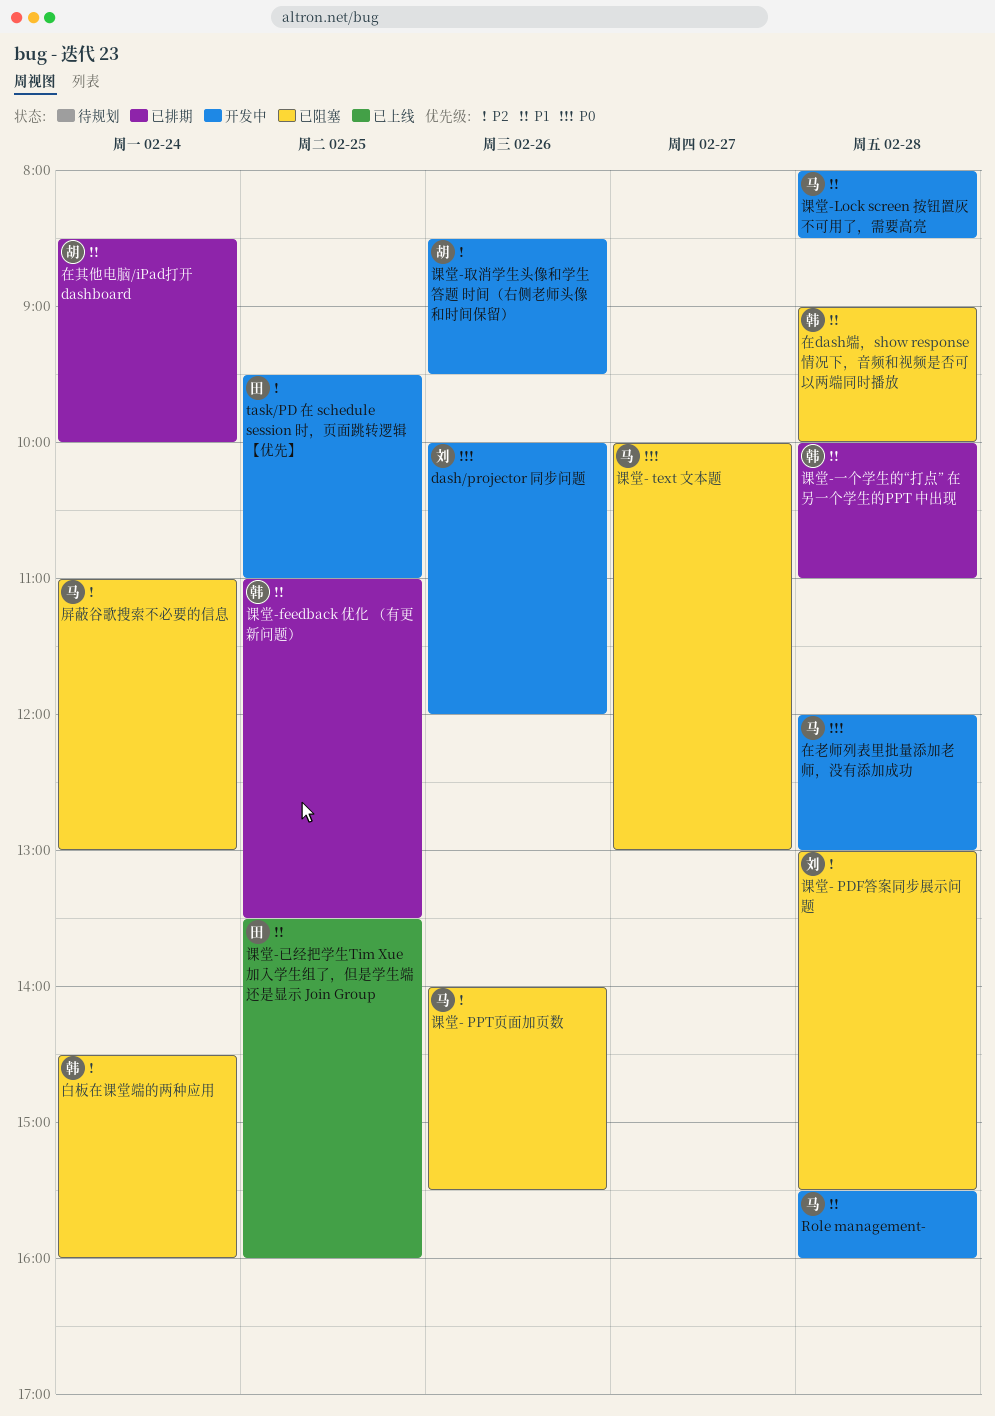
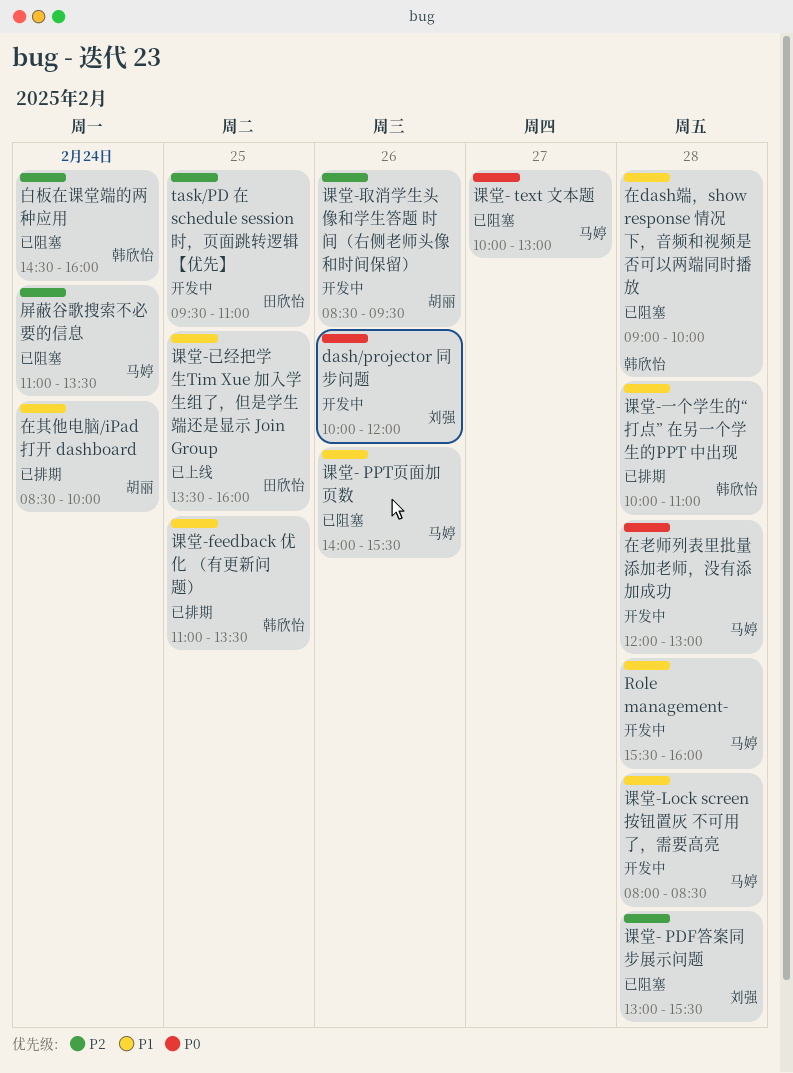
屏蔽谷歌搜索不必要的信息, ends: 13:00 -> 13:30
课堂- PPT页面加页数, priority: P2 -> P1

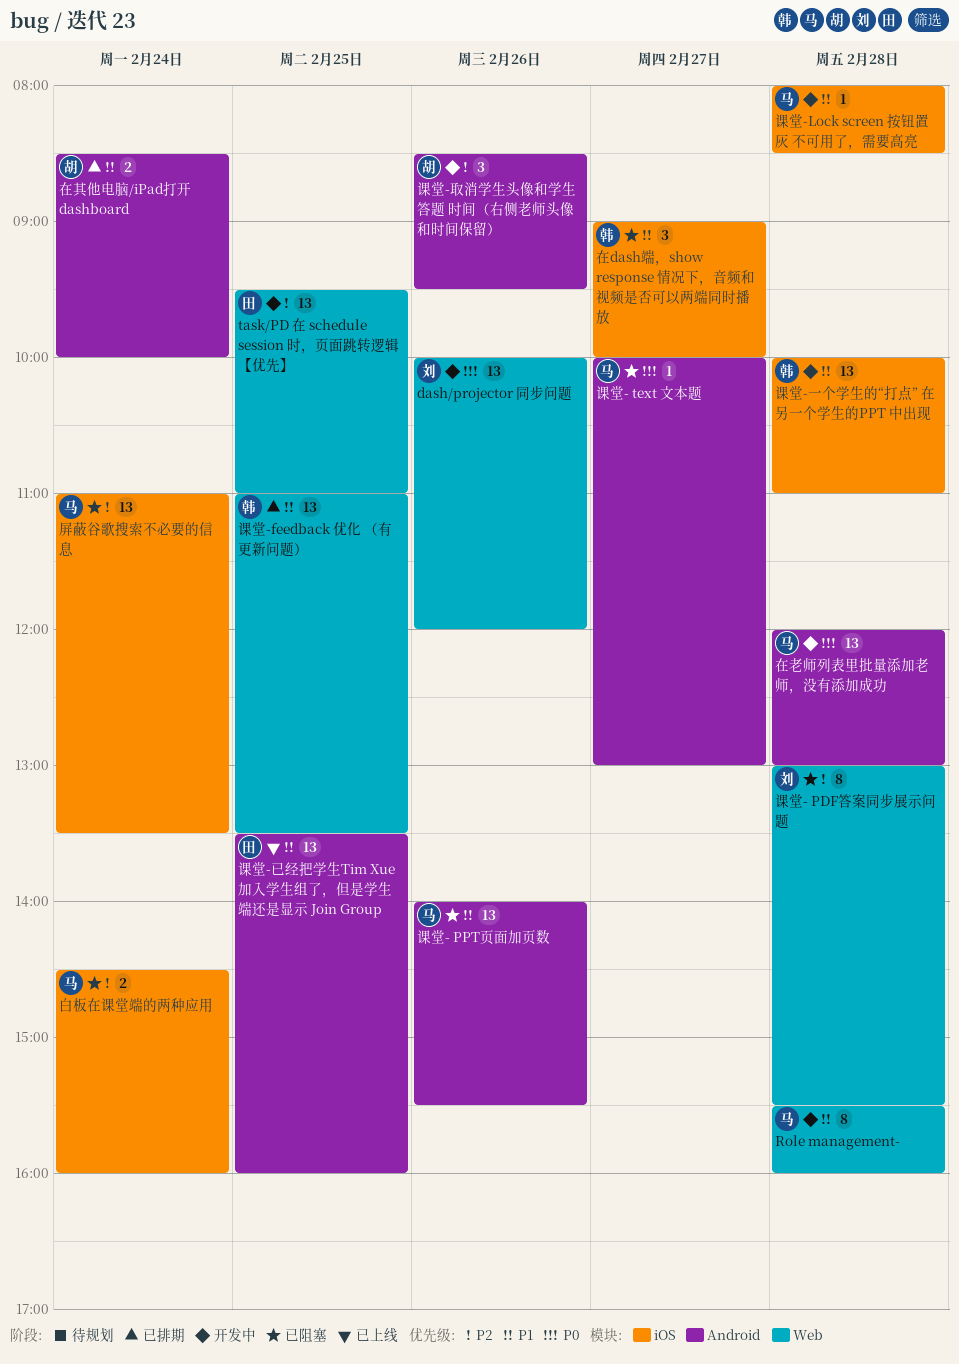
在dash端，show response 情况下，音频和视频是否可以两端同时播放, day: Feb 28 -> Feb 27
白板在课堂端的两种应用, owner: 韩欣怡 -> 马婷
课堂-一个学生的“打点” 在另一个学生的PPT 中出现, status: 已排期 -> 开发中

